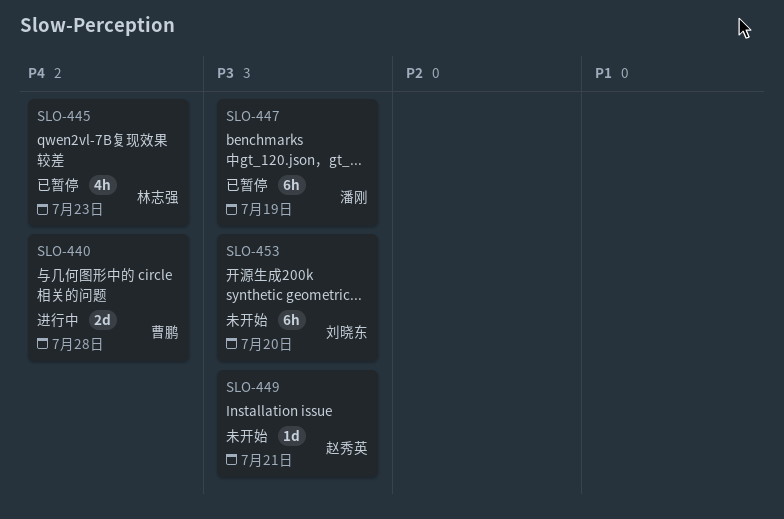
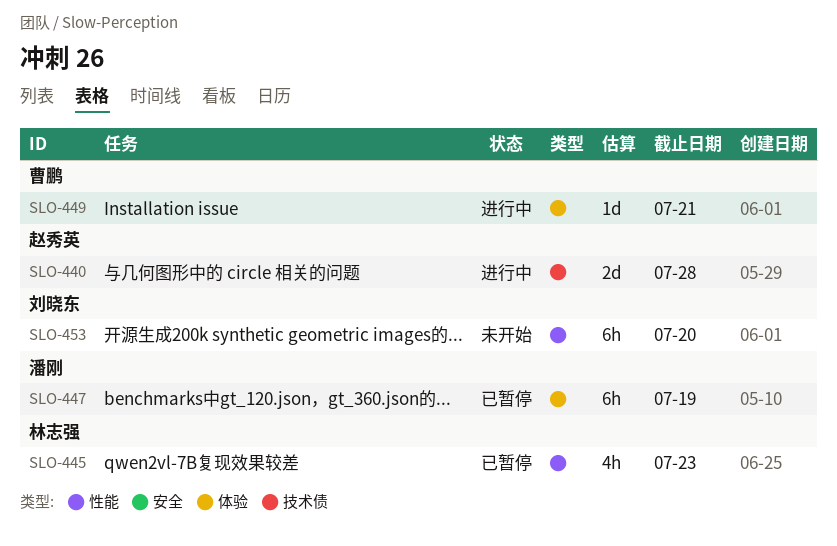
SLO-440, owner: 曹鹏 -> 赵秀英
SLO-449, status: 未开始 -> 进行中
SLO-449, owner: 赵秀英 -> 曹鹏

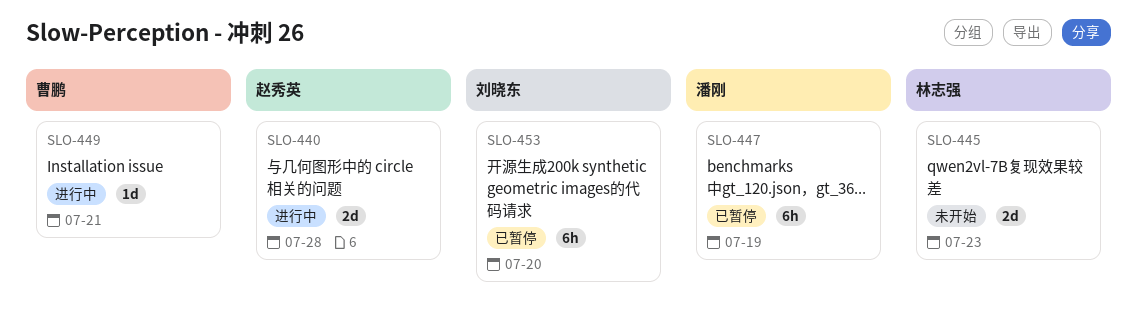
SLO-445, status: 已暂停 -> 未开始
SLO-445, estimate: 4h -> 2d
SLO-453, status: 未开始 -> 已暂停

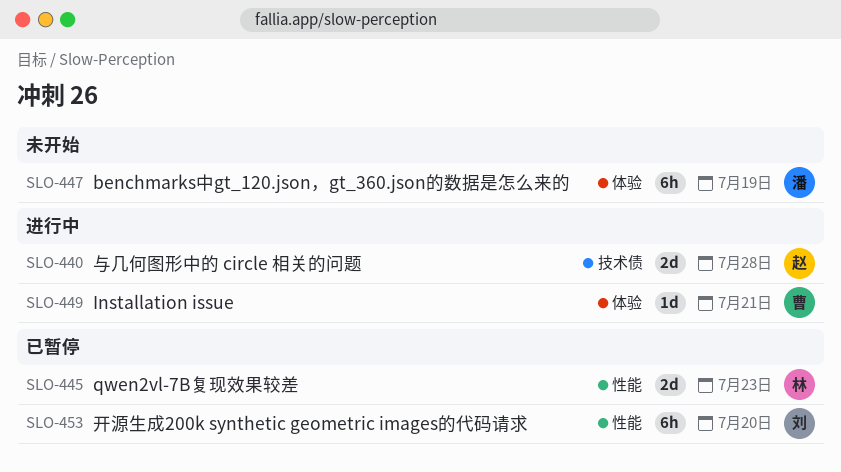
SLO-445, status: 未开始 -> 已暂停
SLO-447, status: 已暂停 -> 未开始

